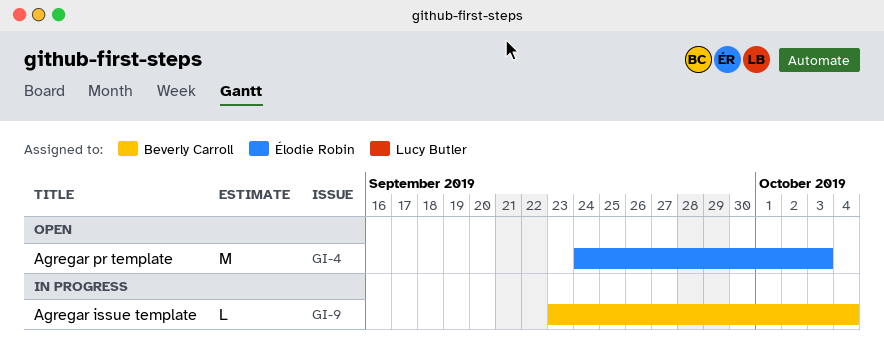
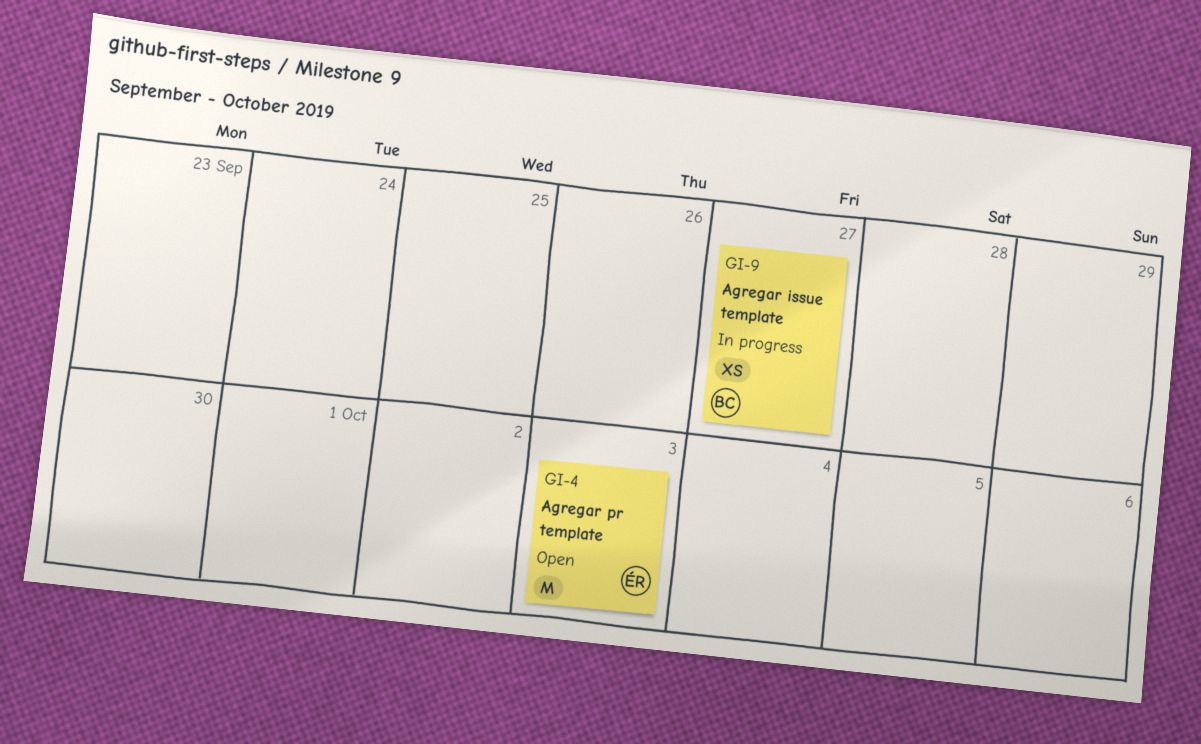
GI-9, estimate: L -> XS
GI-9, due: Oct 4 -> Sep 27

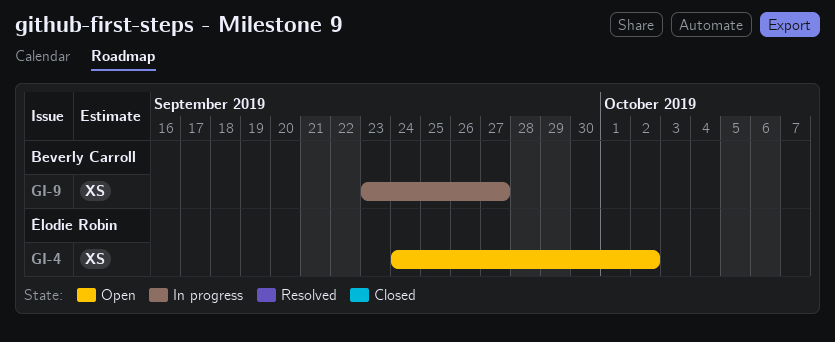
GI-4, estimate: M -> XS
GI-4, due: Oct 3 -> Oct 2

